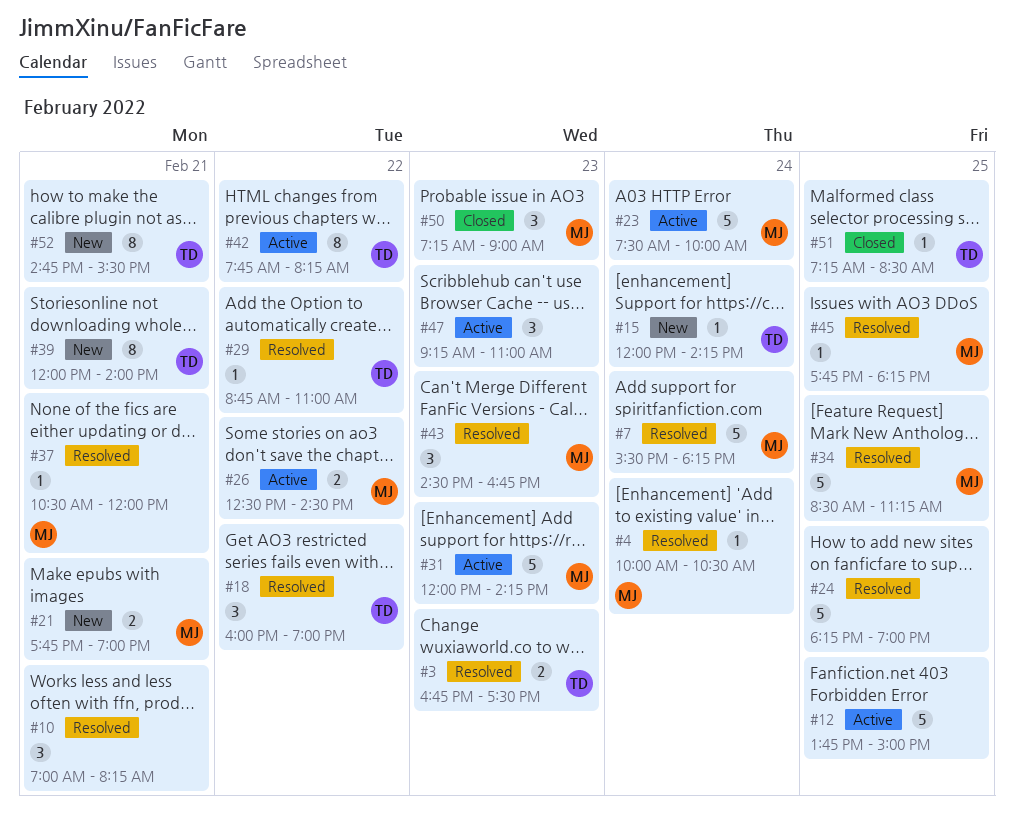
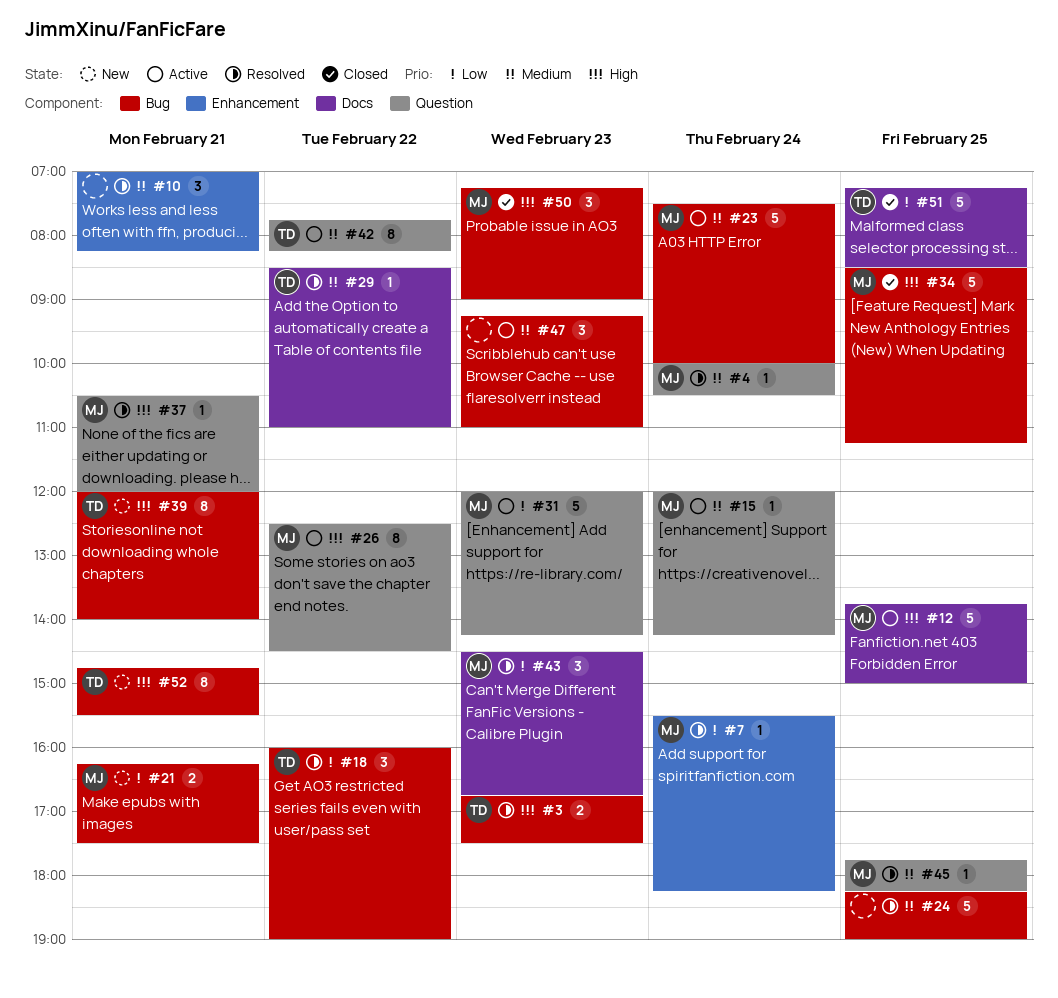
#7, estimate: 5 -> 1
#12, owner: none -> MJ
#15, status: New -> Active
#15, owner: TD -> MJ
#21, begins: 17:45 -> 16:15
#21, ends: 19:00 -> 17:30
#26, estimate: 2 -> 8
#29, begins: 08:45 -> 08:30
#34, status: Resolved -> Closed
#51, estimate: 1 -> 5

